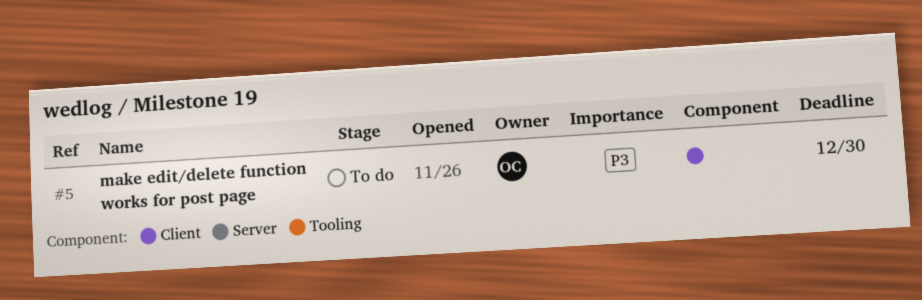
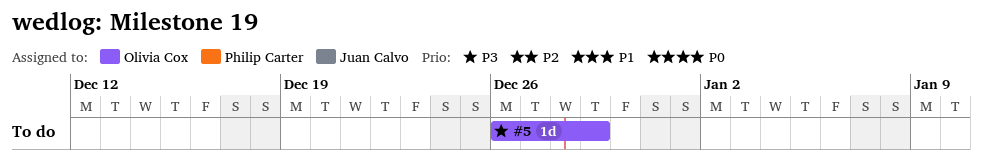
#5, due: Dec 30 -> Dec 29

